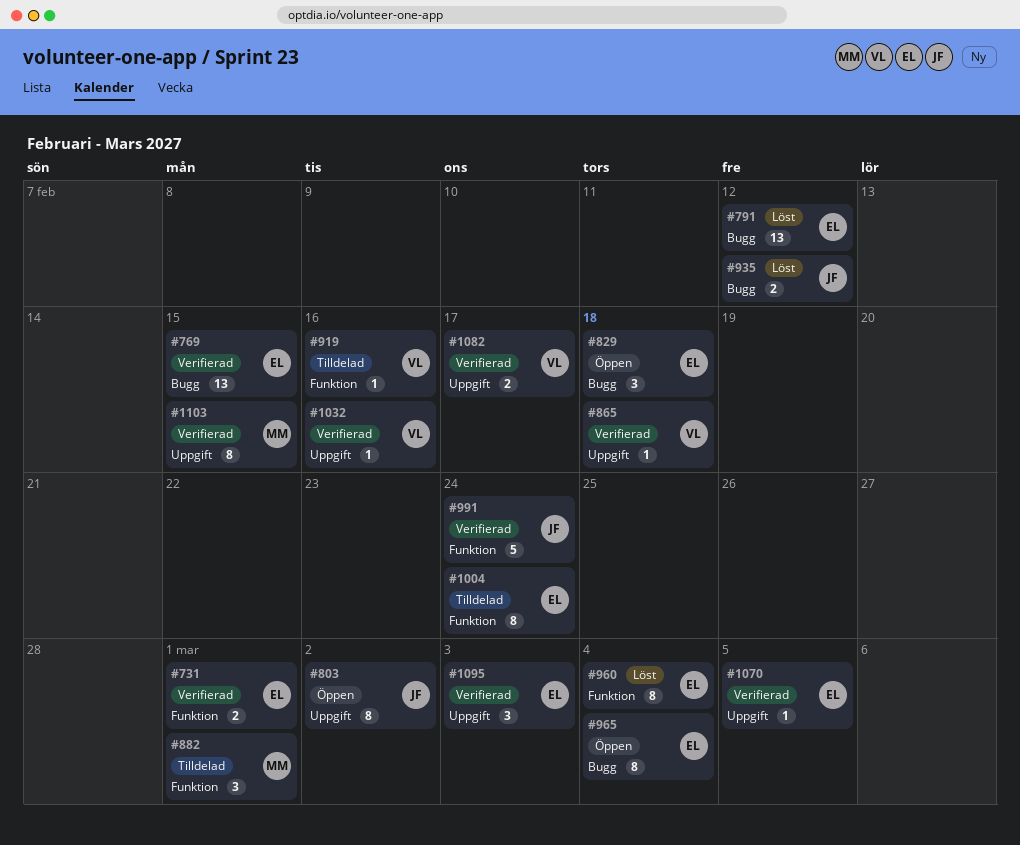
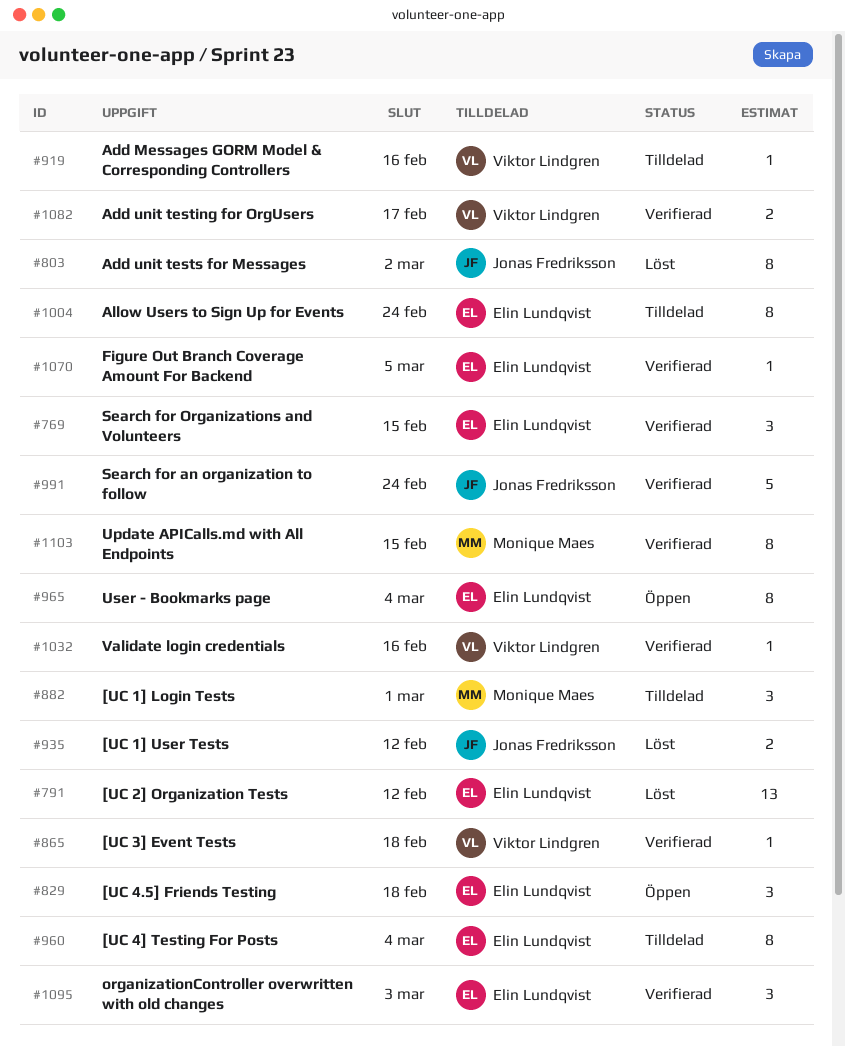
#731: present -> none
#769, estimate: 13 -> 3
#803, status: Öppen -> Löst
#960, status: Löst -> Tilldelad

